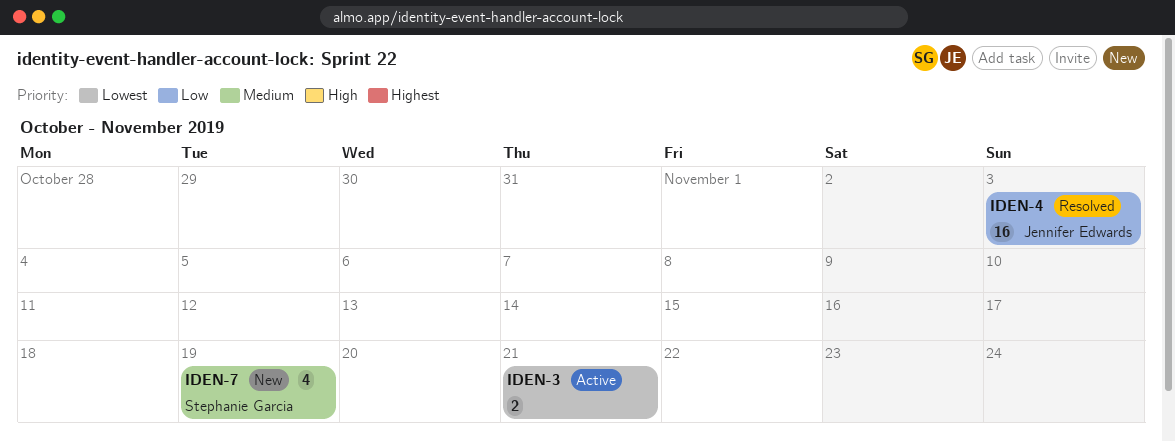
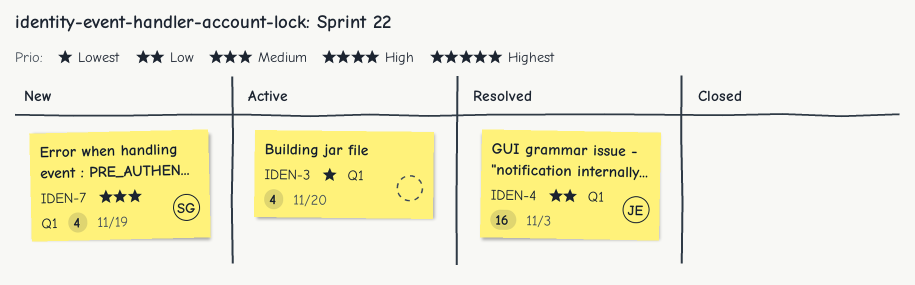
IDEN-3, estimate: 2 -> 4
IDEN-3, due: Nov 21 -> Nov 20

